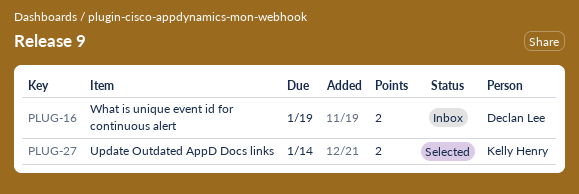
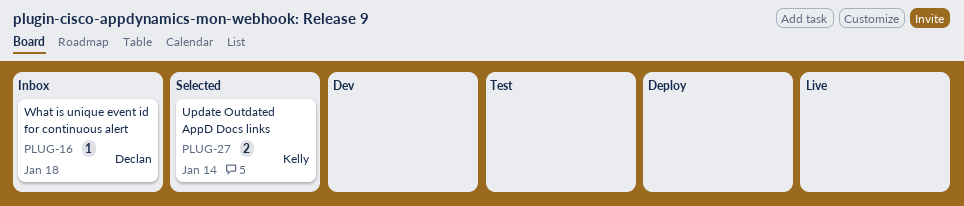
PLUG-16, estimate: 2 -> 1
PLUG-16, due: Jan 19 -> Jan 18

